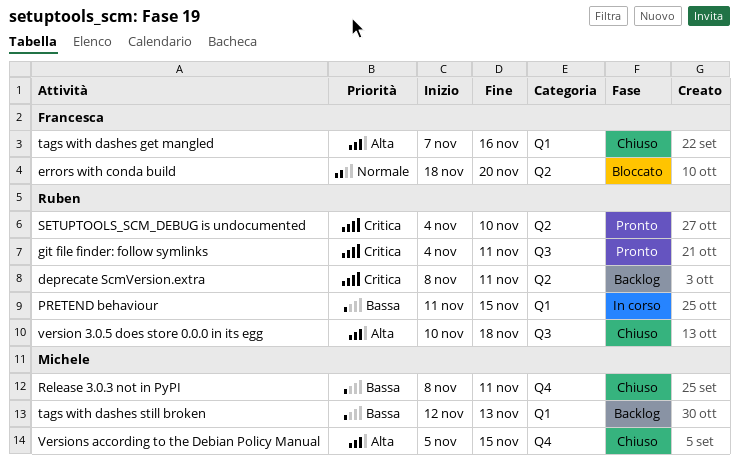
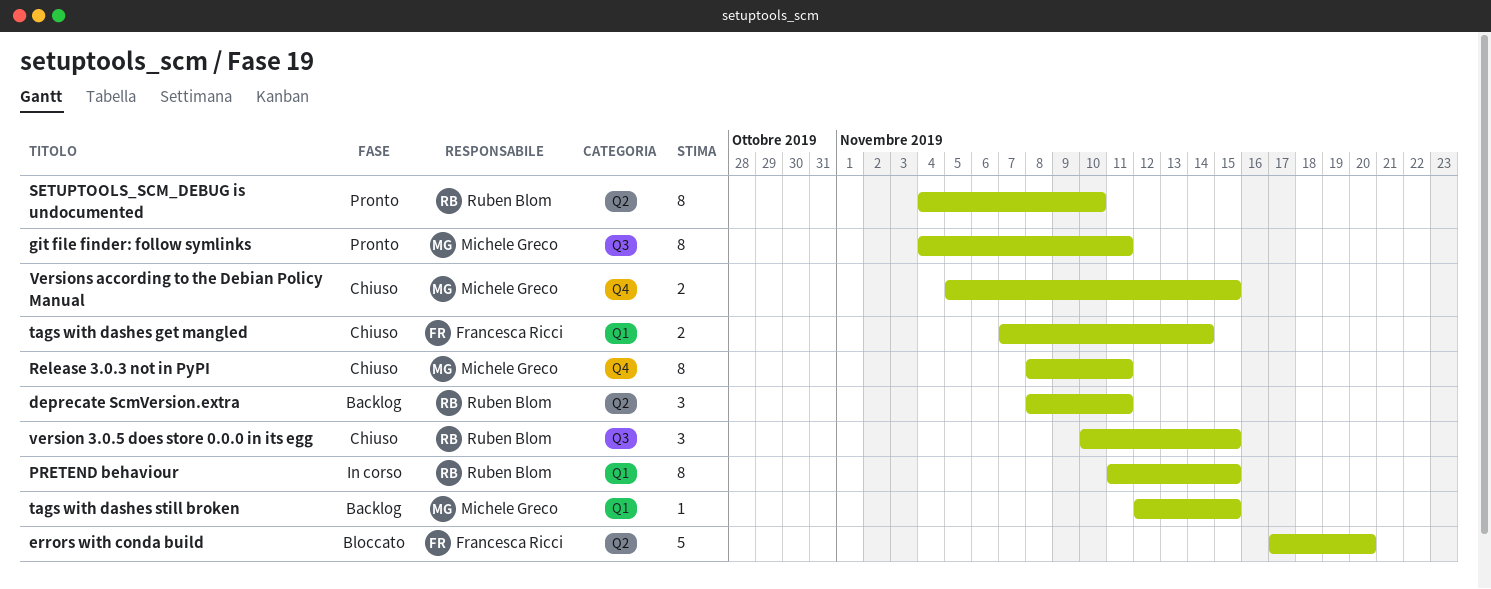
errors with conda build, start: Nov 18 -> Nov 17
git file finder: follow symlinks, owner: Ruben Blom -> Michele Greco
tags with dashes get mangled, due: Nov 16 -> Nov 14
tags with dashes still broken, due: Nov 13 -> Nov 15
version 3.0.5 does store 0.0.0 in its egg, due: Nov 18 -> Nov 15

